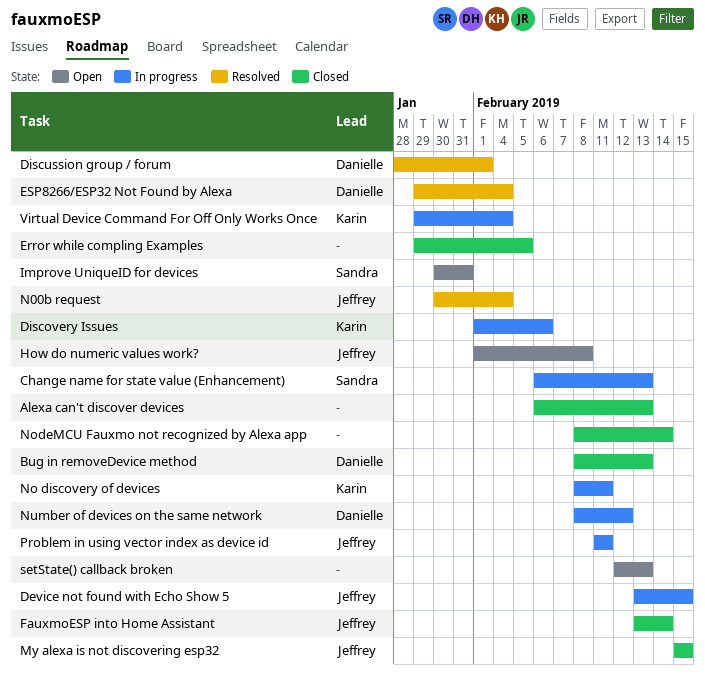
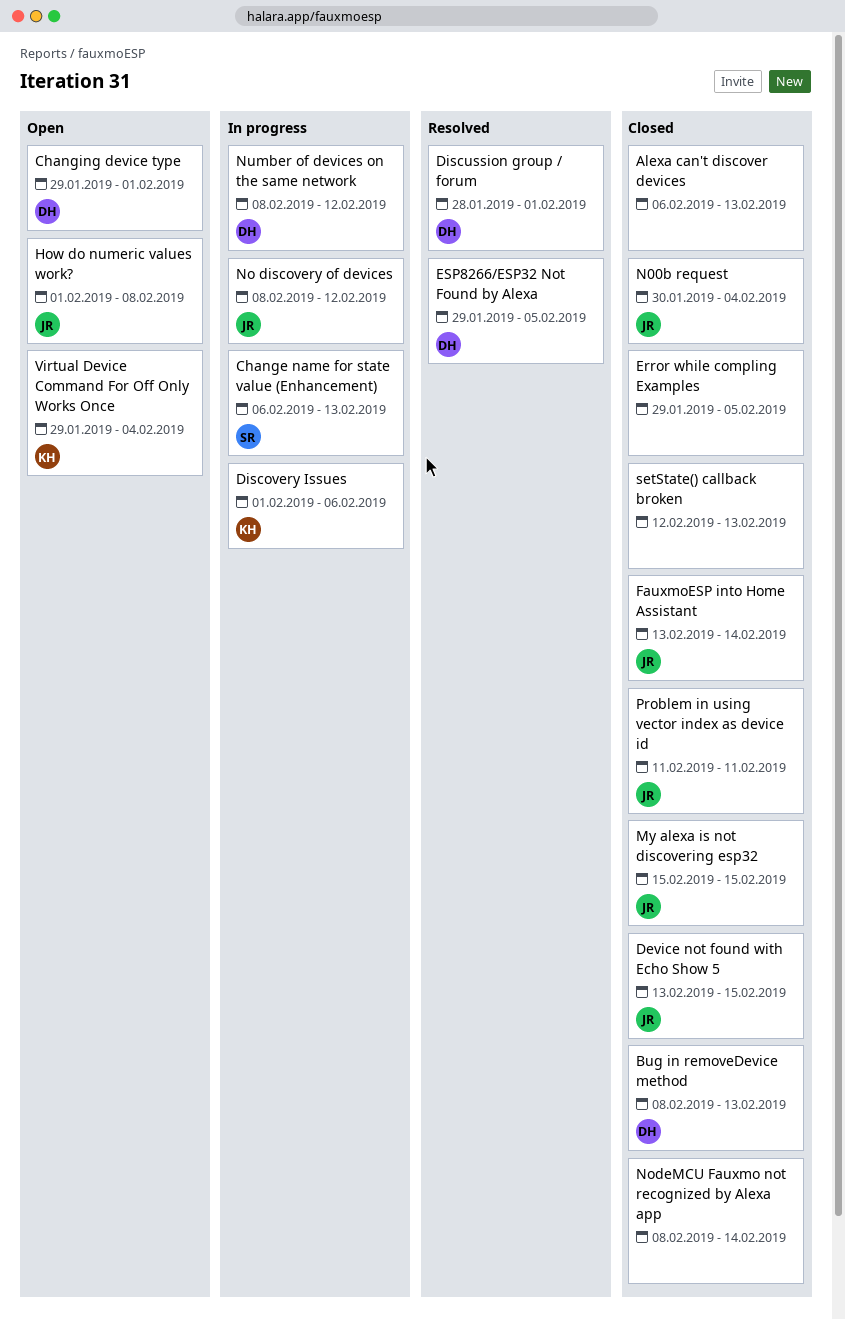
Changing device type: none -> present
Device not found with Echo Show 5, status: In progress -> Closed
ESP8266/ESP32 Not Found by Alexa, due: Feb 4 -> Feb 5
Improve UniqueID for devices: present -> none
N00b request, status: Resolved -> Closed
No discovery of devices, owner: Karin -> Jeffrey
No discovery of devices, due: Feb 11 -> Feb 12
Problem in using vector index as device id, status: In progress -> Closed
setState() callback broken, status: Open -> Closed
Virtual Device Command For Off Only Works Once, status: In progress -> Open

